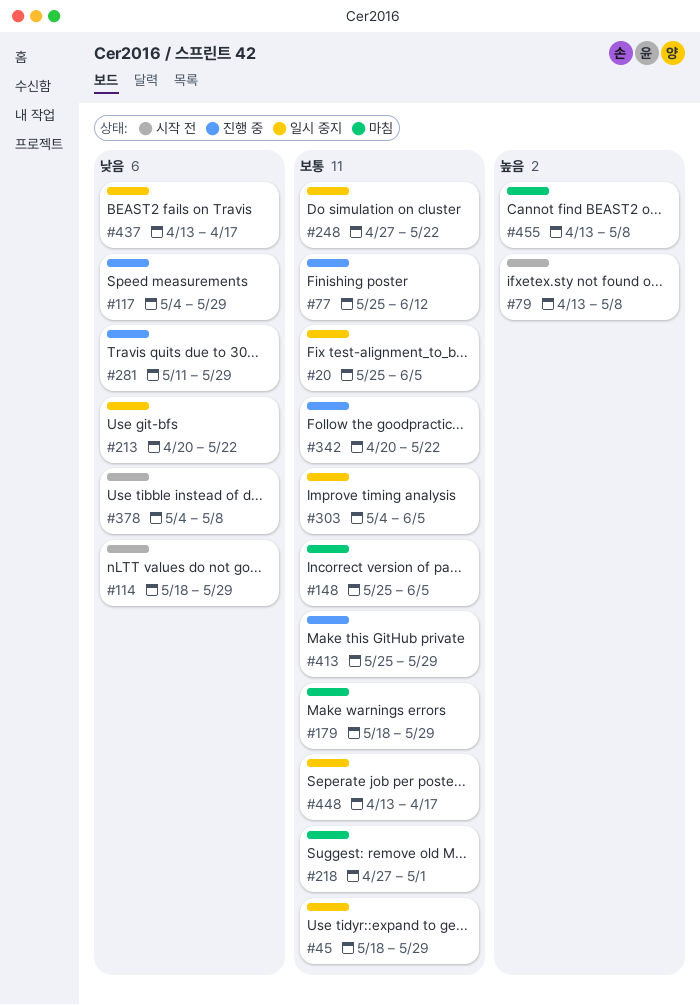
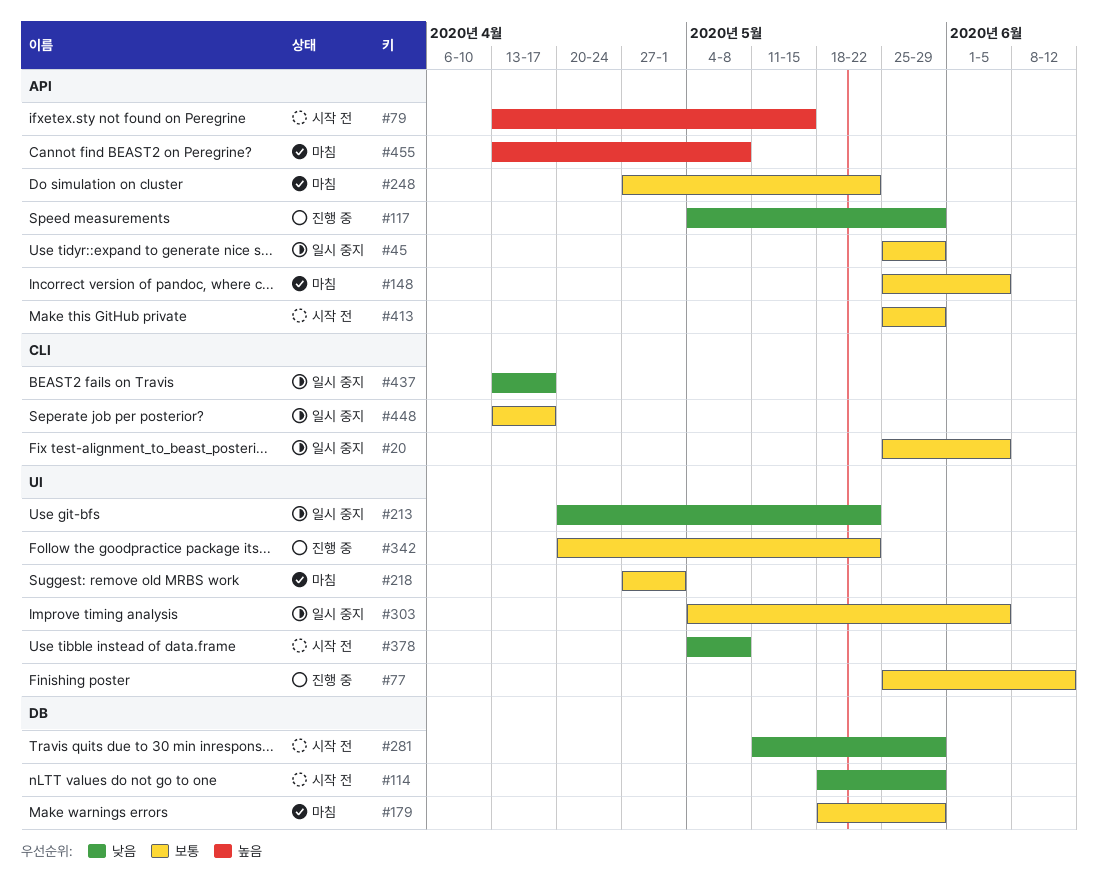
#45, start: May 18 -> May 25
#79, due: May 8 -> May 15
#248, status: 일시 중지 -> 마침
#281, status: 진행 중 -> 시작 전
#413, status: 진행 중 -> 시작 전

